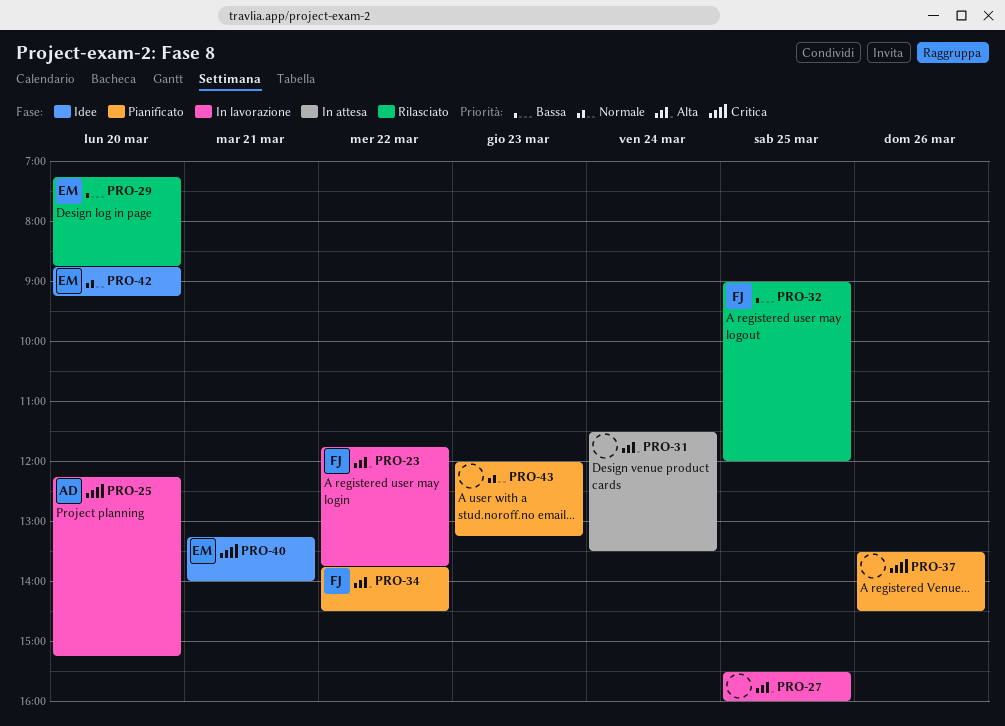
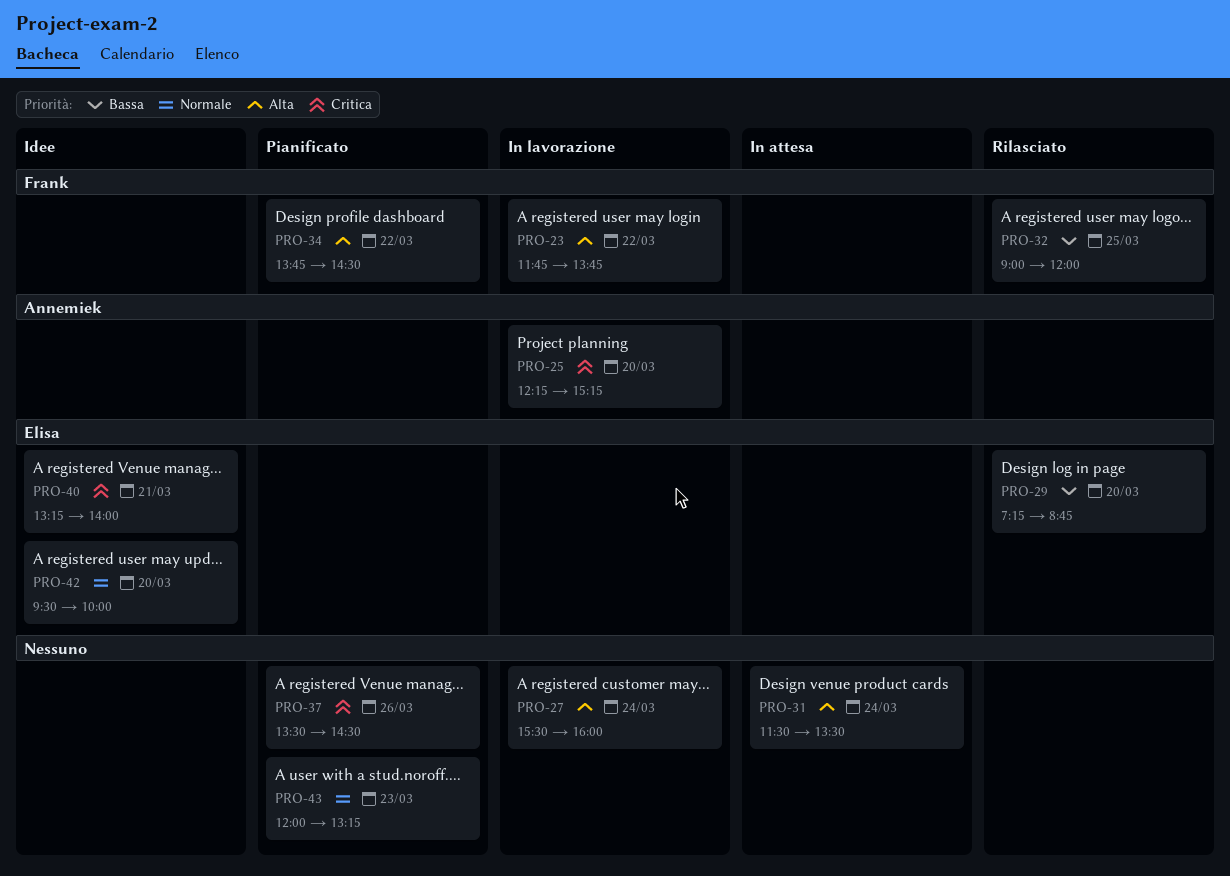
PRO-27, day: Mar 25 -> Mar 24
PRO-42, begins: 08:45 -> 09:30
PRO-42, ends: 09:15 -> 10:00

